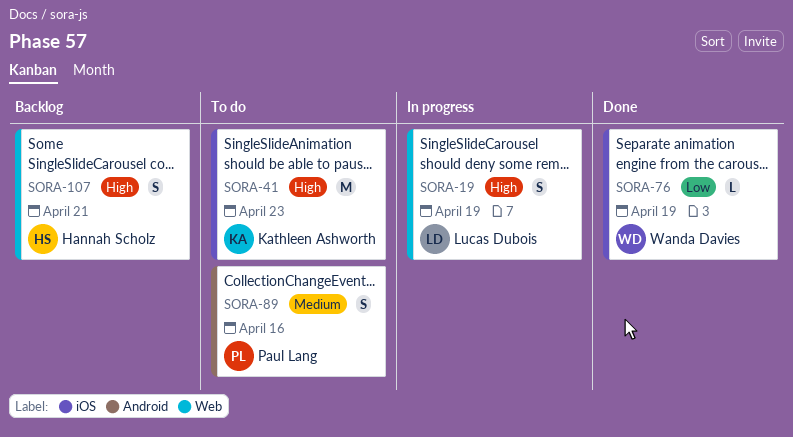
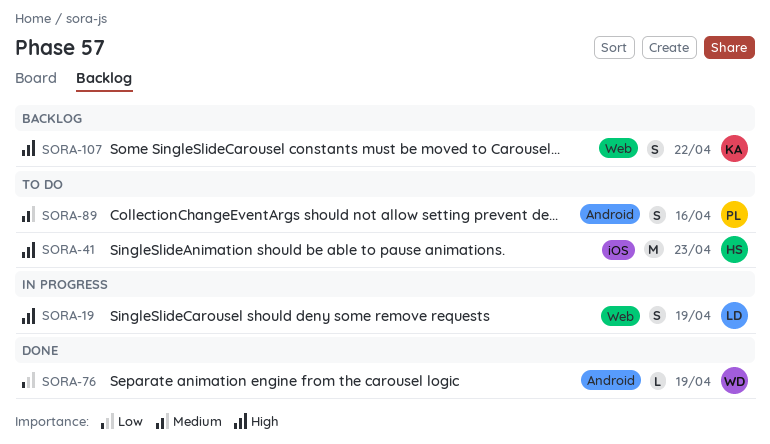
SORA-41, owner: Kathleen Ashworth -> Hannah Scholz
SORA-76, label: iOS -> Android
SORA-107, owner: Hannah Scholz -> Kathleen Ashworth
SORA-107, due: Apr 21 -> Apr 22

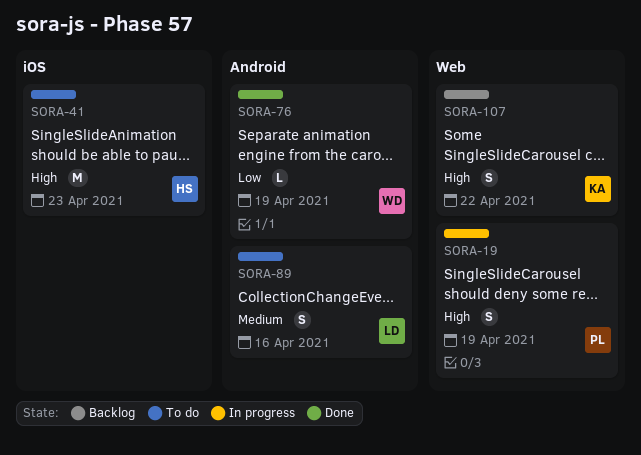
SORA-19, owner: LD -> PL
SORA-89, owner: PL -> LD

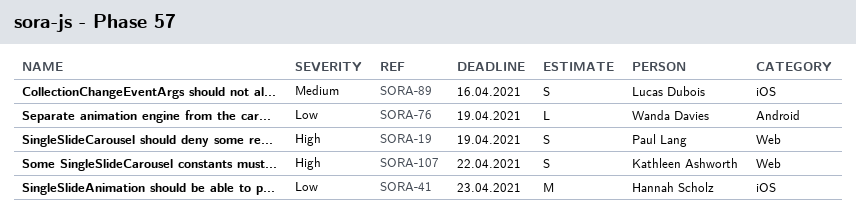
SORA-41, priority: High -> Low
SORA-89, label: Android -> iOS

